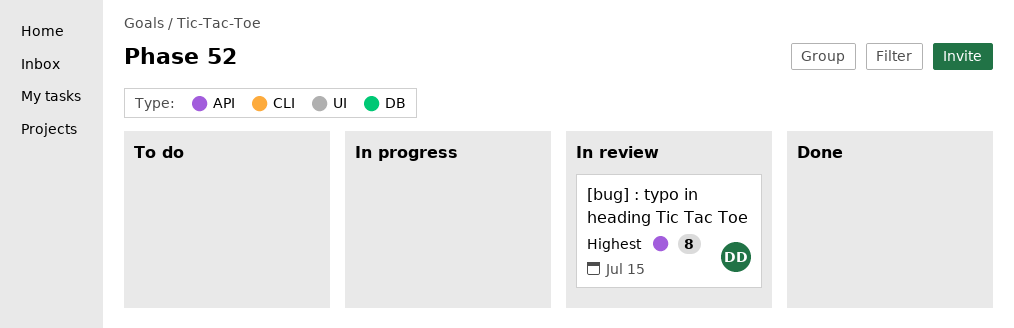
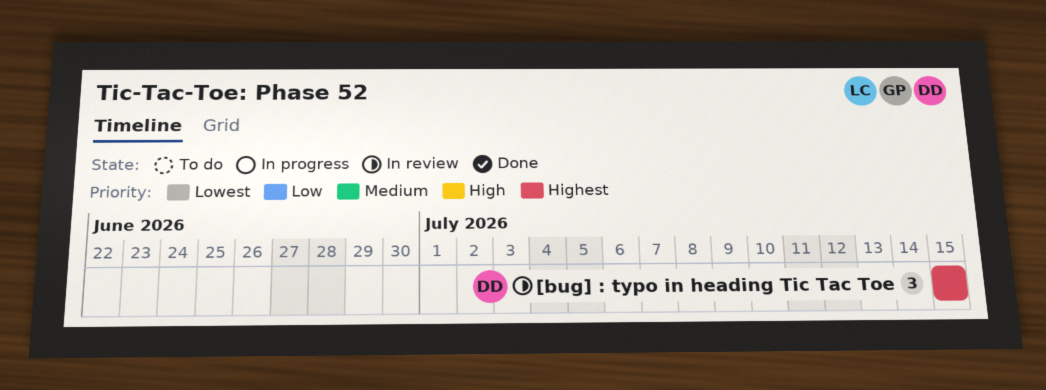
[bug] : typo in heading Tic Tac Toe, estimate: 8 -> 3

